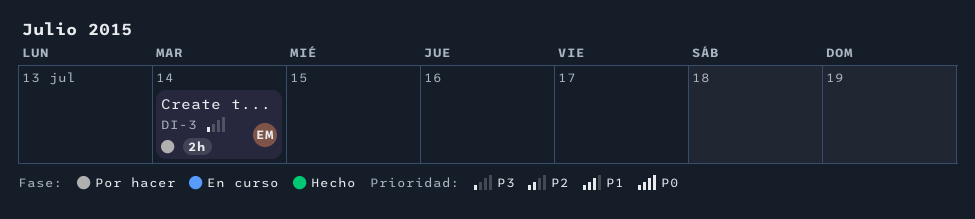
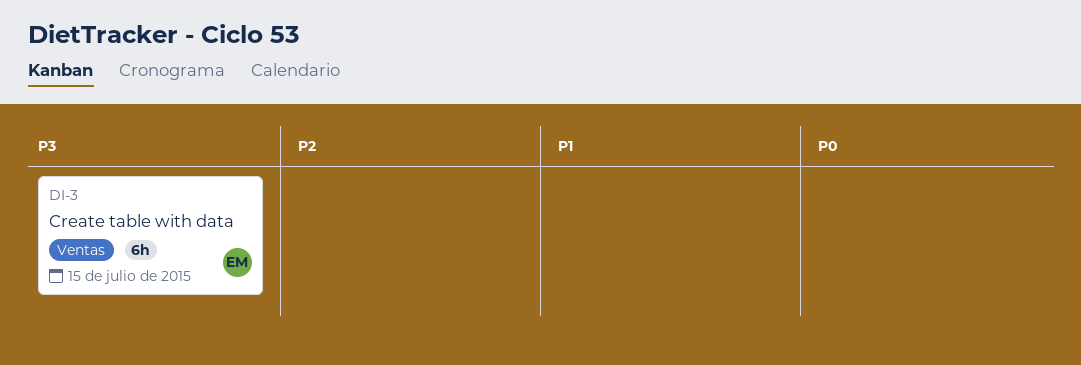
DI-3, estimate: 2h -> 6h
DI-3, due: Jul 14 -> Jul 15

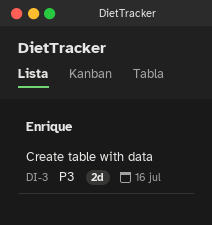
DI-3, estimate: 6h -> 2d
DI-3, due: Jul 15 -> Jul 16

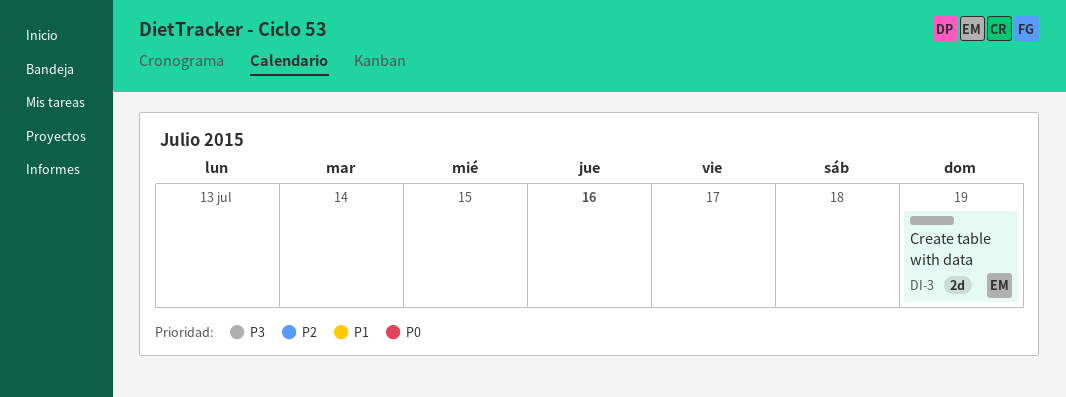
DI-3, due: Jul 16 -> Jul 19

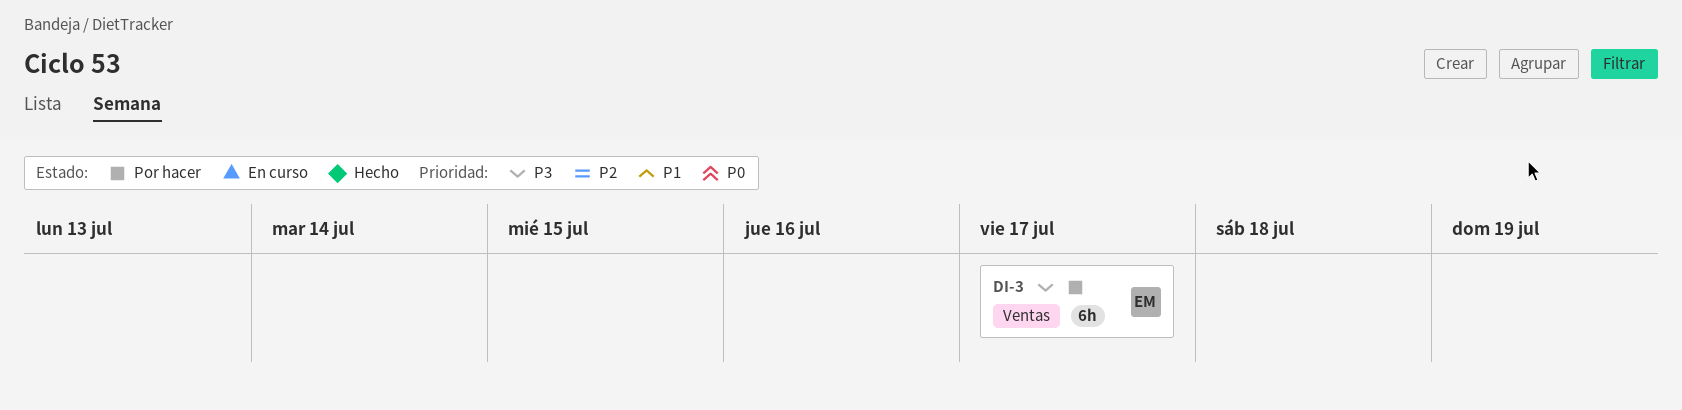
DI-3, estimate: 2d -> 6h
DI-3, due: Jul 19 -> Jul 17

